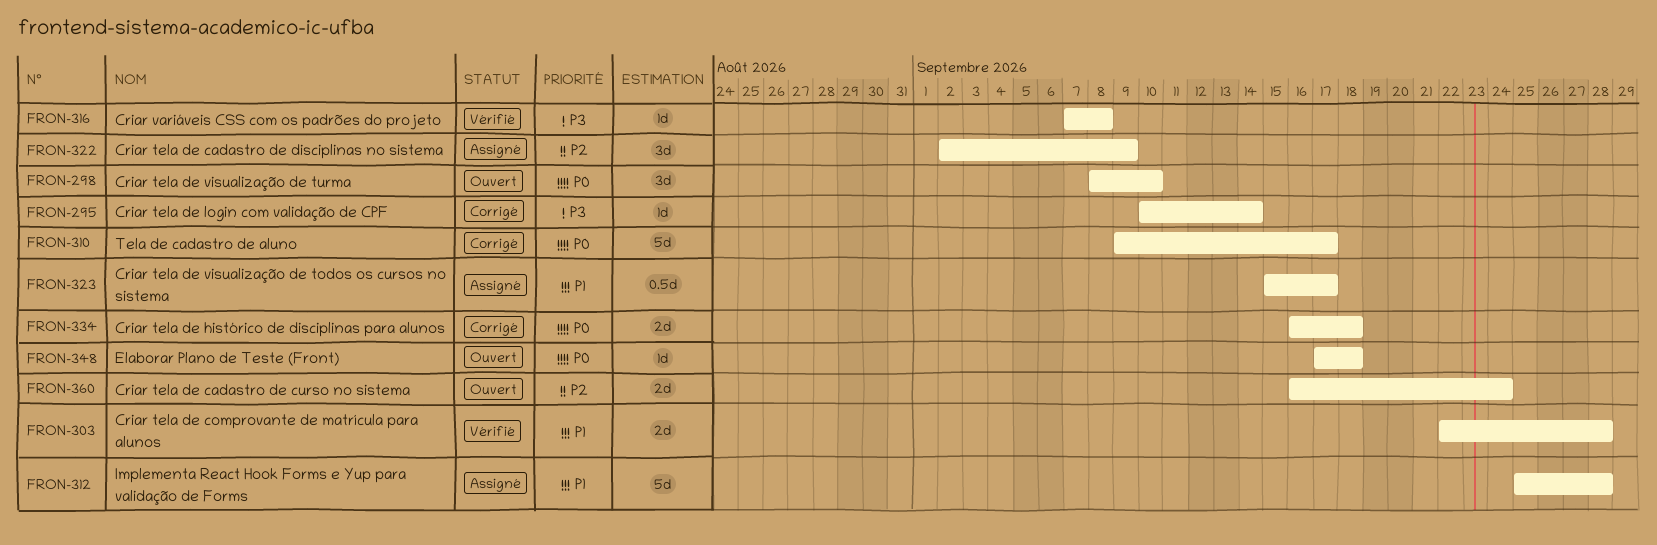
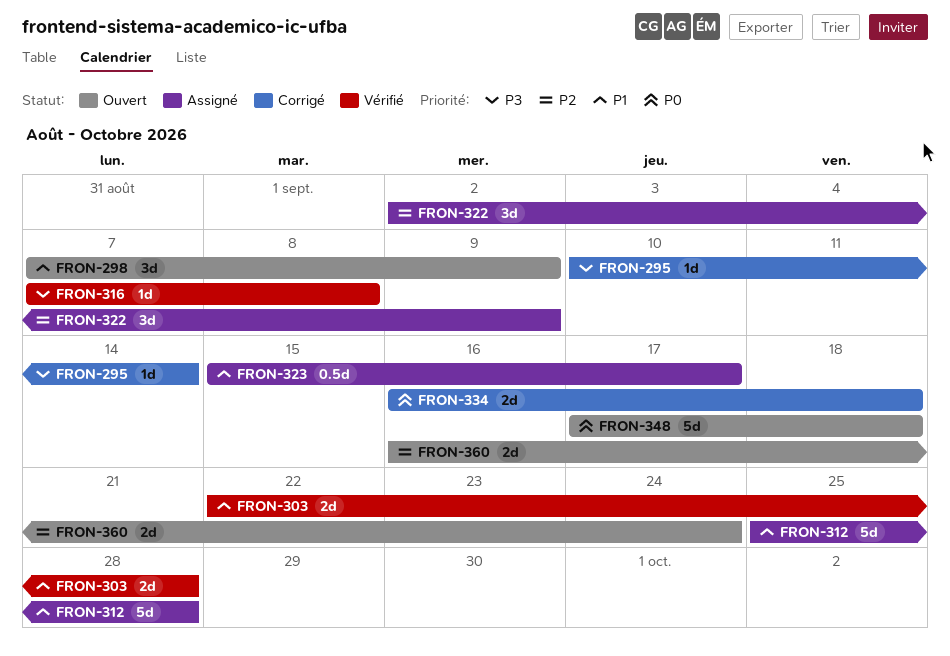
FRON-298, priority: P0 -> P1
FRON-298, start: Sep 8 -> Sep 7
FRON-298, due: Sep 10 -> Sep 9
FRON-310: present -> none
FRON-348, estimate: 1d -> 5d

